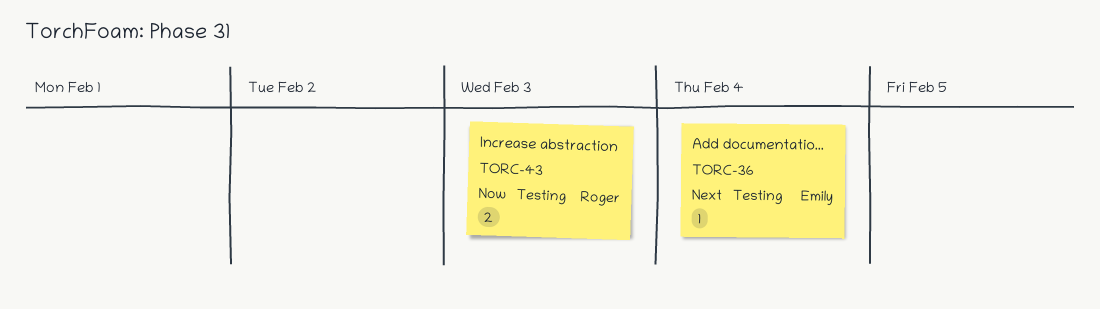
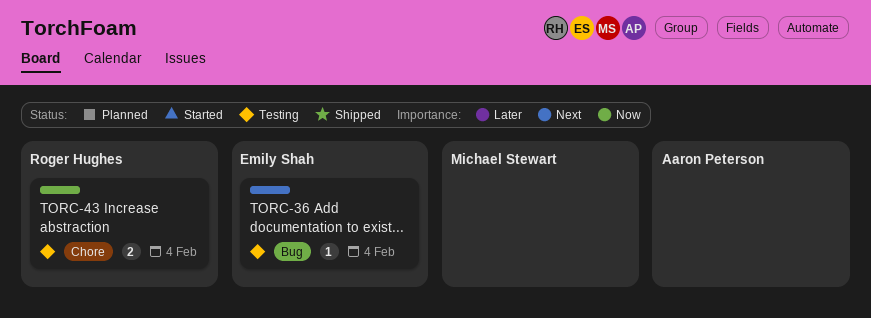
TORC-43, due: Feb 3 -> Feb 4

